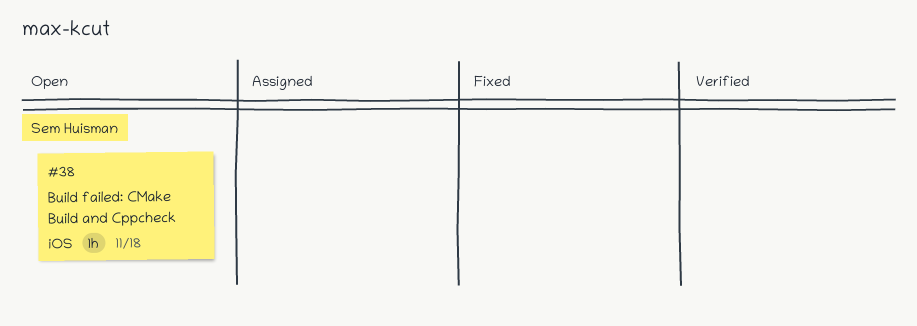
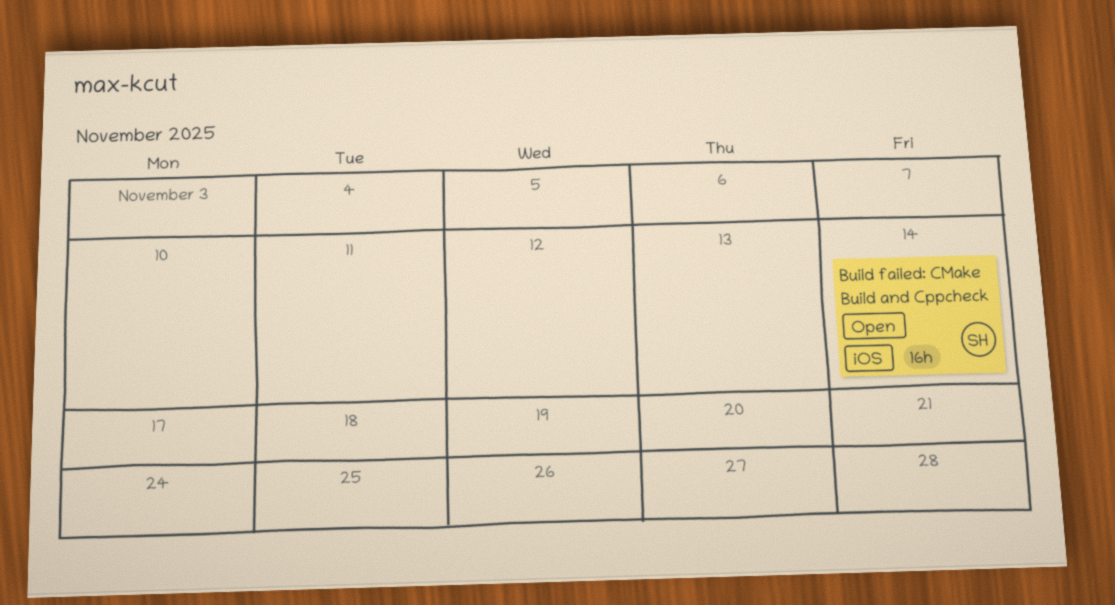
Build failed: CMake Build and Cppcheck, estimate: 1h -> 16h
Build failed: CMake Build and Cppcheck, due: Nov 18 -> Nov 14

